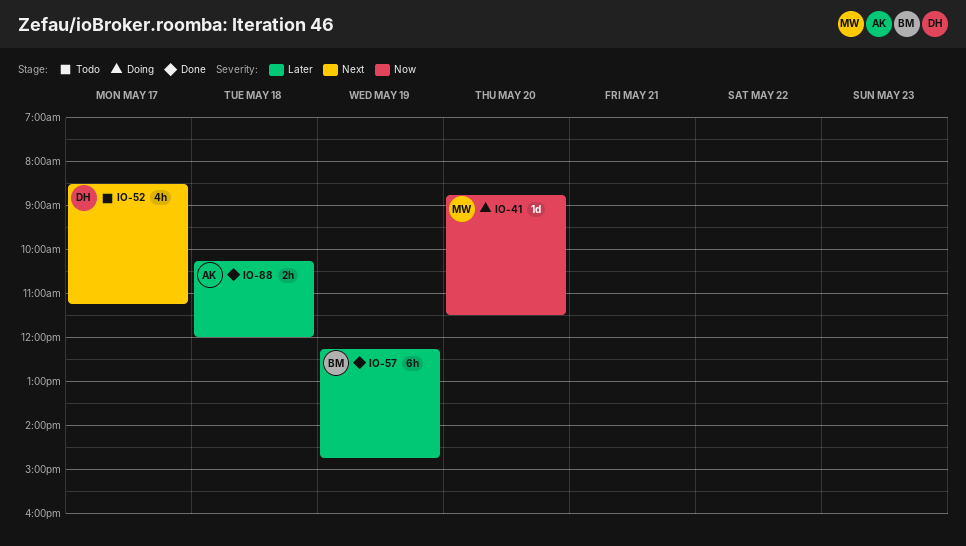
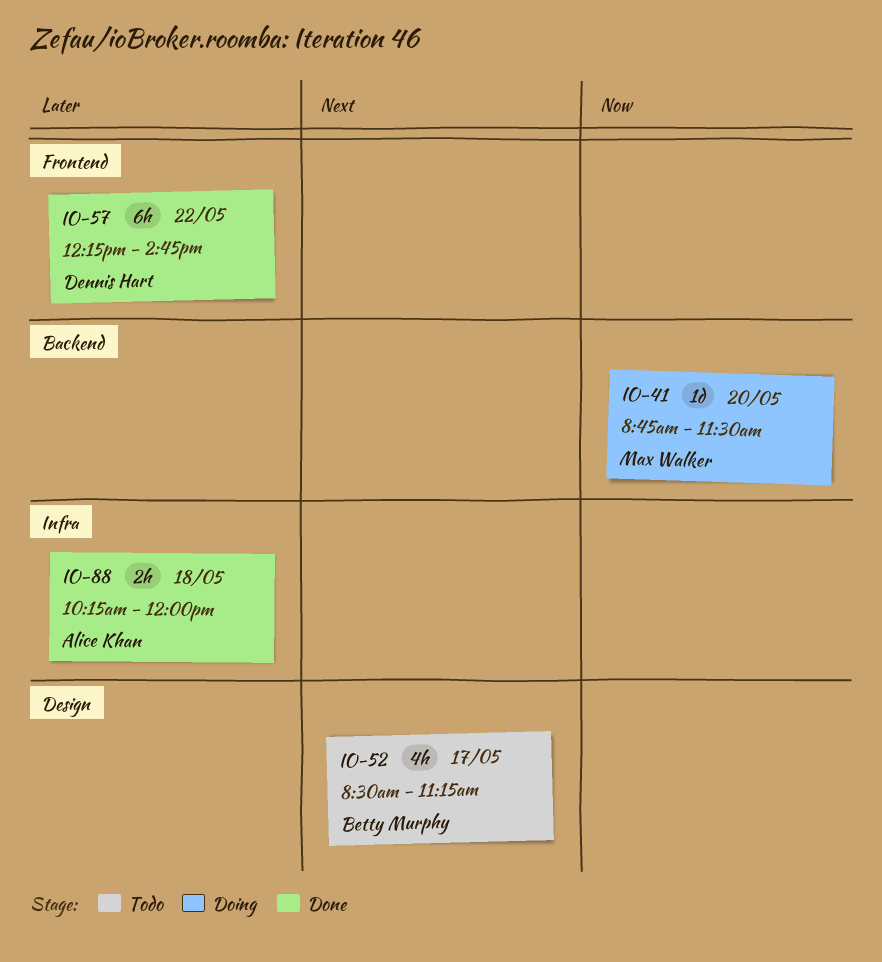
IO-52, owner: Dennis Hart -> Betty Murphy
IO-57, owner: Betty Murphy -> Dennis Hart
IO-57, day: May 19 -> May 22

